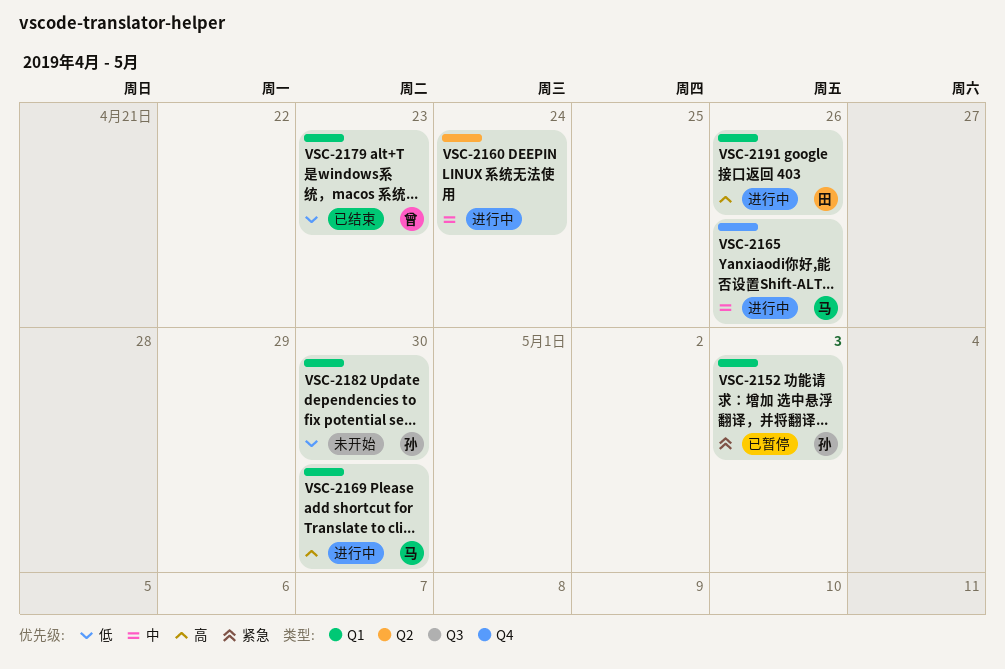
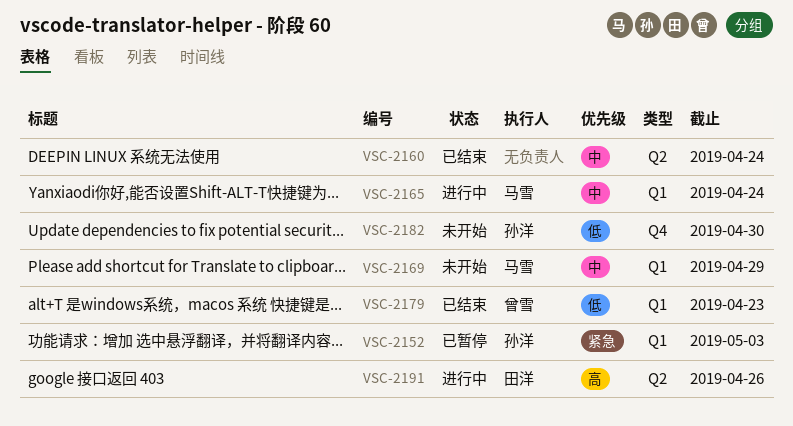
VSC-2160, status: 进行中 -> 已结束
VSC-2165, label: Q4 -> Q1
VSC-2165, due: Apr 26 -> Apr 24
VSC-2169, status: 进行中 -> 未开始
VSC-2169, priority: 高 -> 中
VSC-2169, due: Apr 30 -> Apr 29
VSC-2182, label: Q1 -> Q4
VSC-2191, label: Q1 -> Q2

